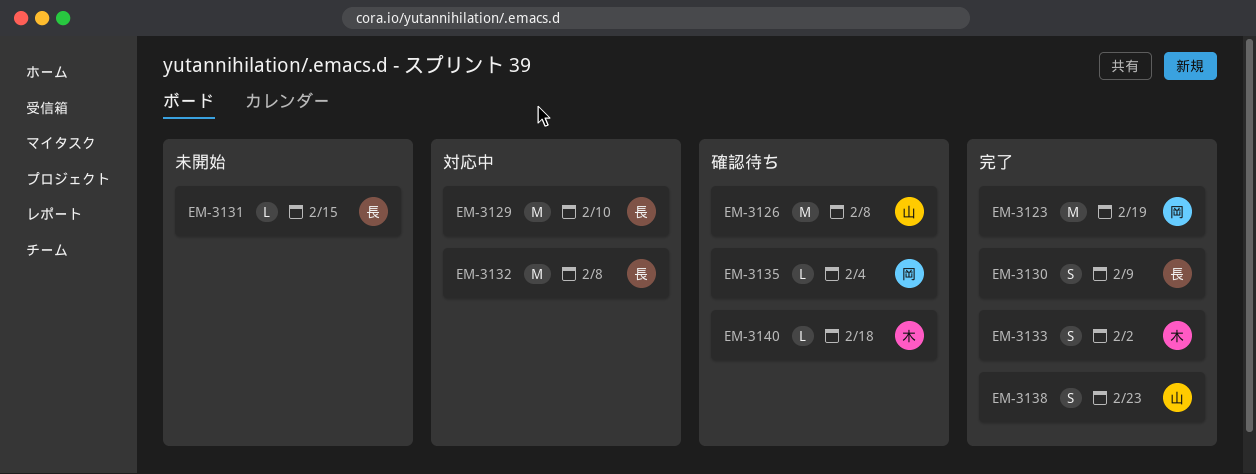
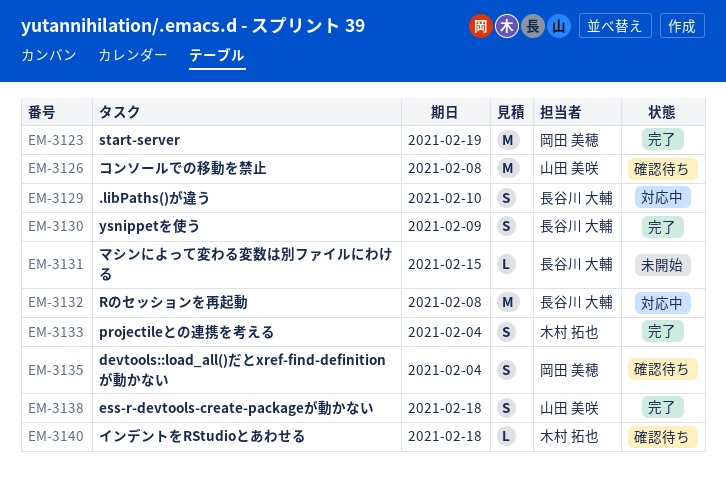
EM-3129, estimate: M -> S
EM-3133, due: Feb 2 -> Feb 4
EM-3135, estimate: L -> S
EM-3138, due: Feb 23 -> Feb 18

